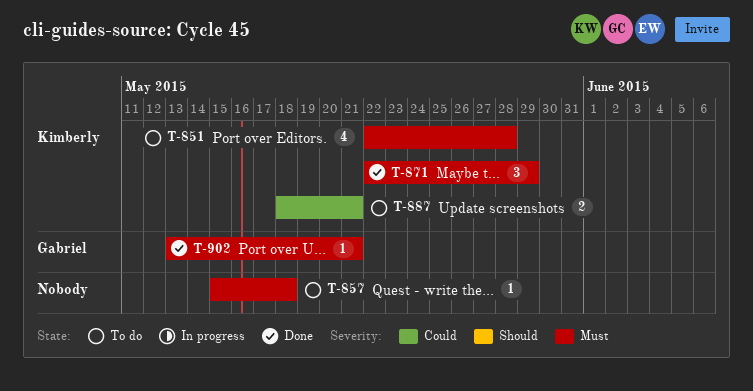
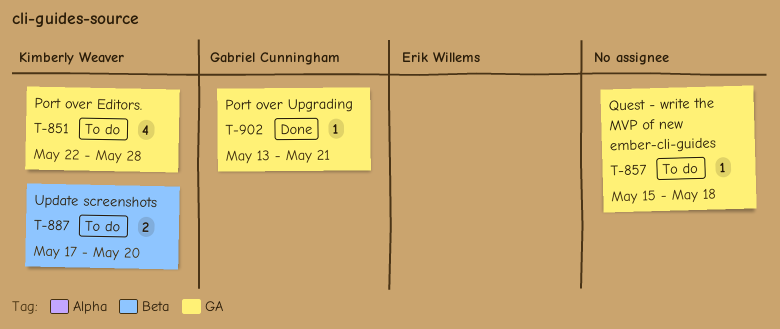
T-871: present -> none
T-887, start: May 18 -> May 17
T-887, due: May 21 -> May 20

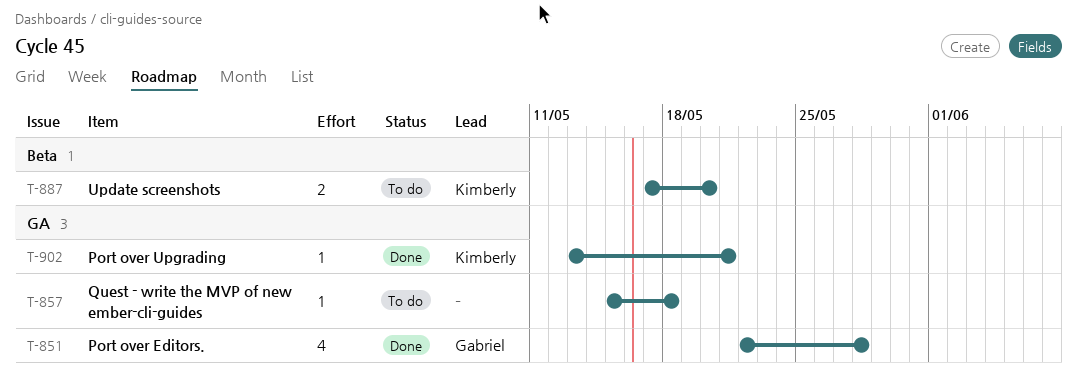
T-851, status: To do -> Done
T-851, owner: Kimberly Weaver -> Gabriel Cunningham
T-902, owner: Gabriel Cunningham -> Kimberly Weaver

